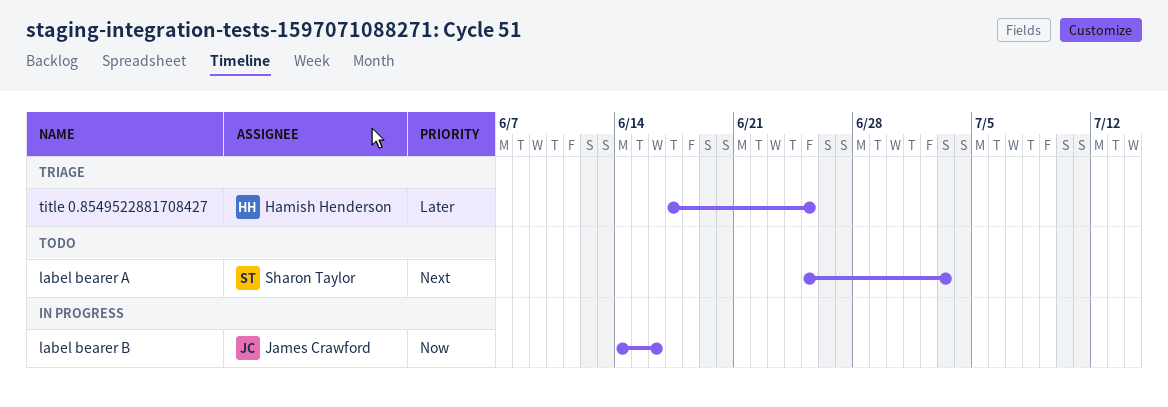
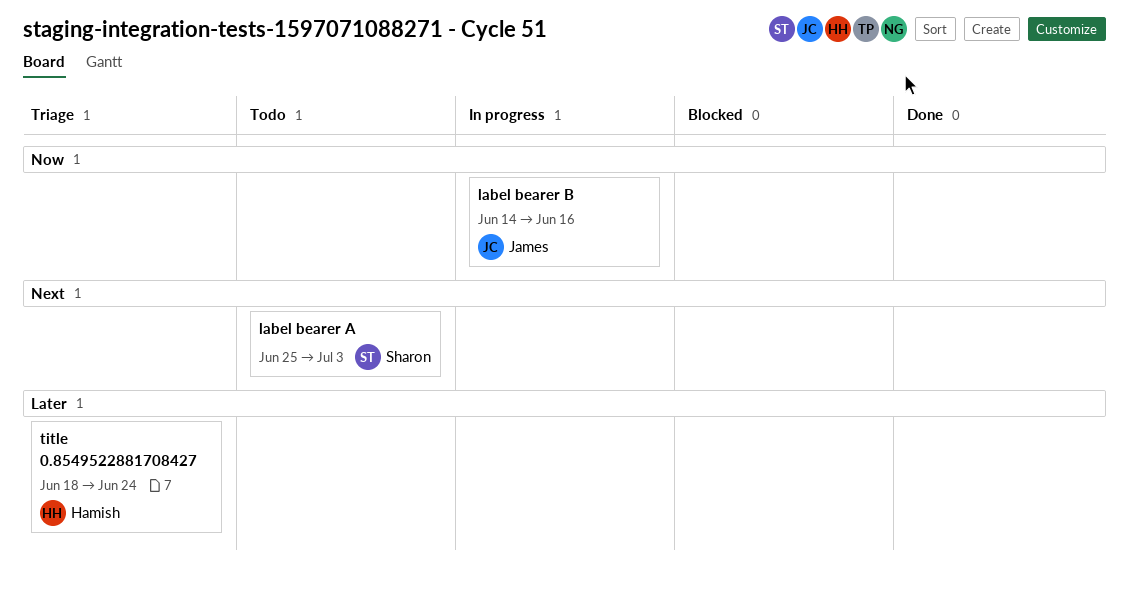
title 0.8549522881708427, start: Jun 17 -> Jun 18
title 0.8549522881708427, due: Jun 25 -> Jun 24

